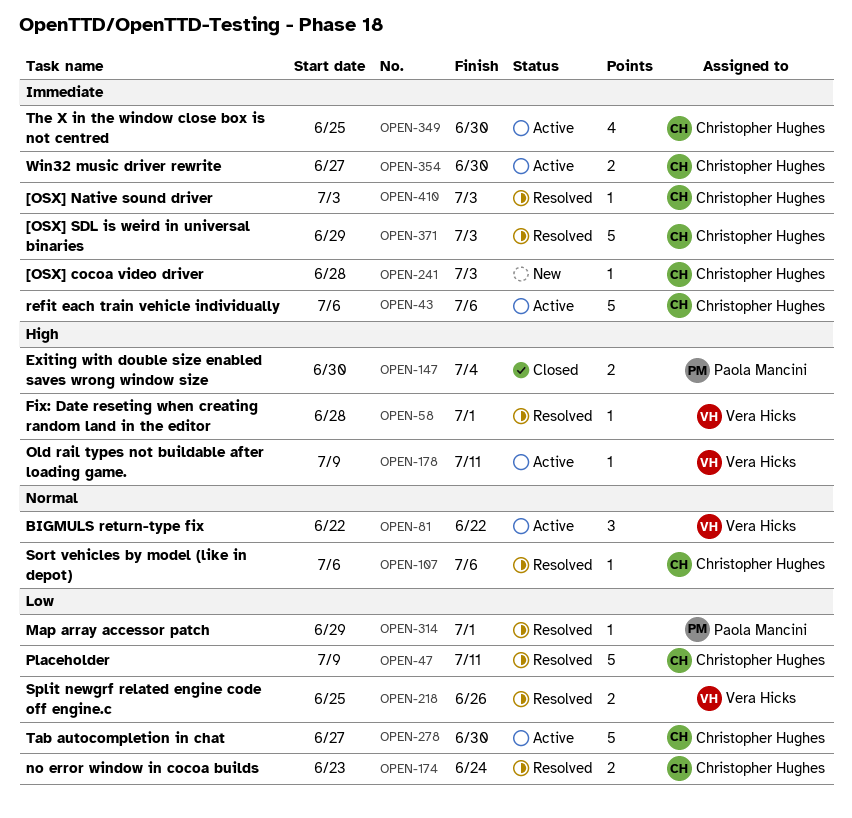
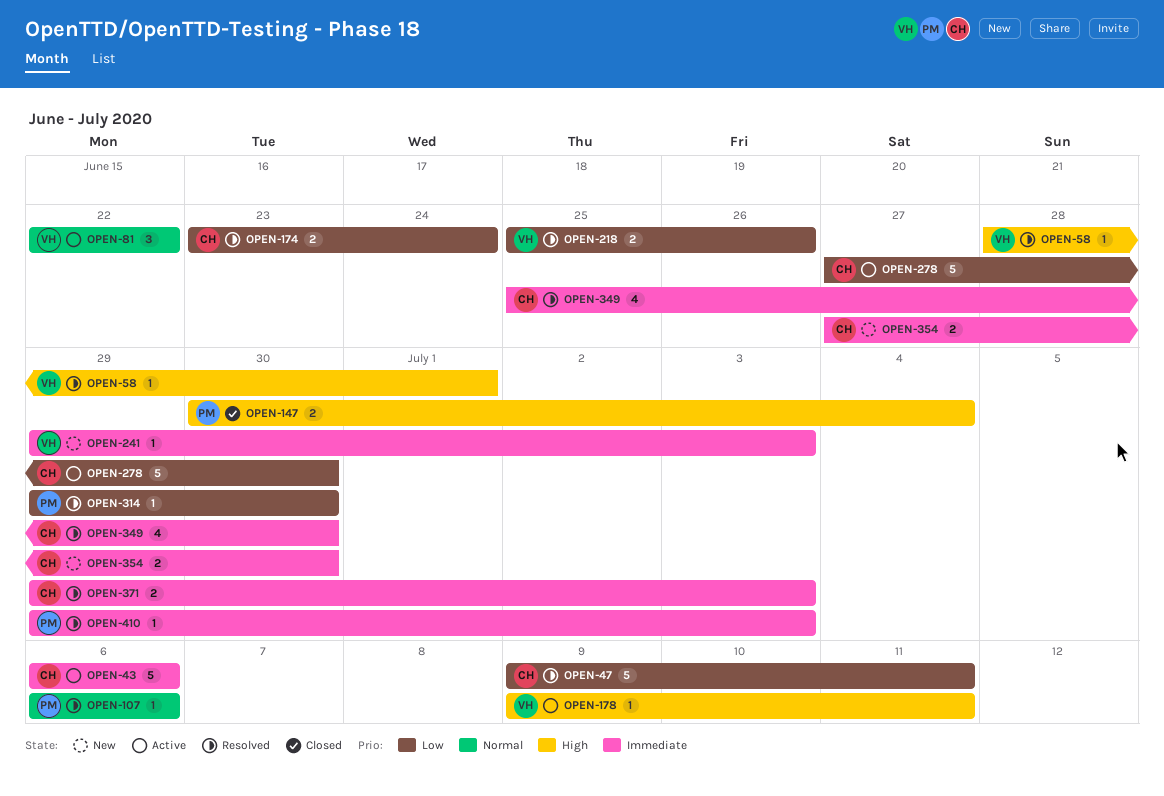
OPEN-107, owner: Christopher Hughes -> Paola Mancini
OPEN-241, owner: Christopher Hughes -> Vera Hicks
OPEN-241, start: Jun 28 -> Jun 29
OPEN-314, due: Jul 1 -> Jun 30
OPEN-349, status: Active -> Resolved
OPEN-354, status: Active -> New
OPEN-371, estimate: 5 -> 2
OPEN-410, owner: Christopher Hughes -> Paola Mancini
OPEN-410, start: Jul 3 -> Jun 29

